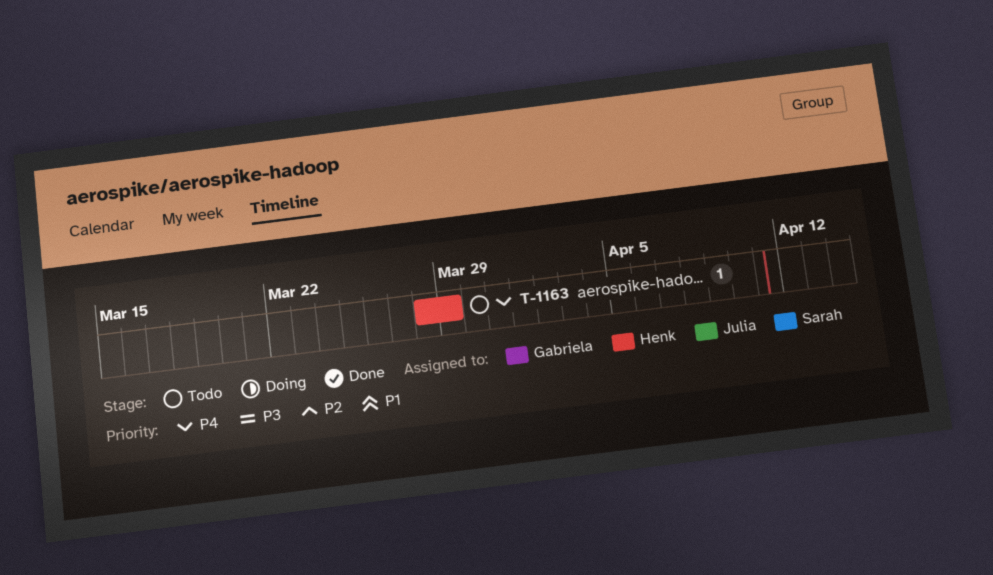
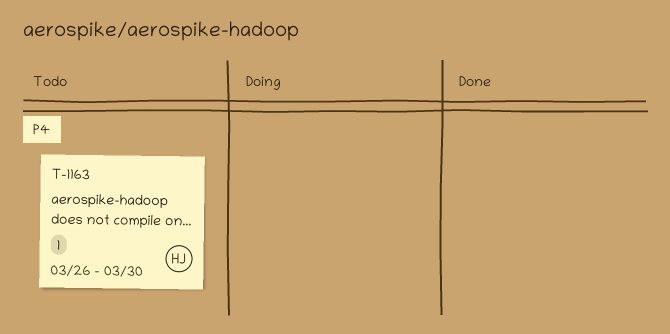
T-1163, start: Mar 28 -> Mar 26
T-1163, due: Mar 29 -> Mar 30

